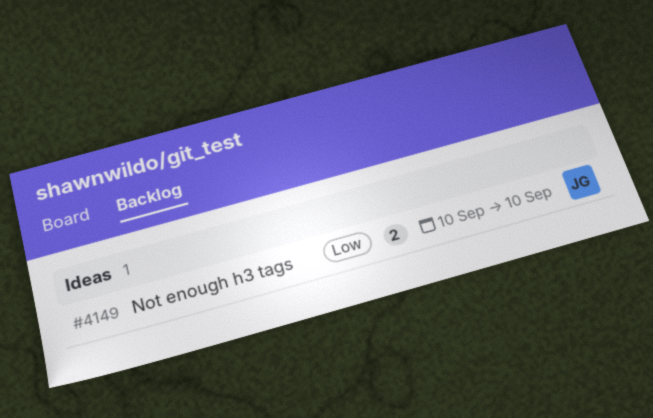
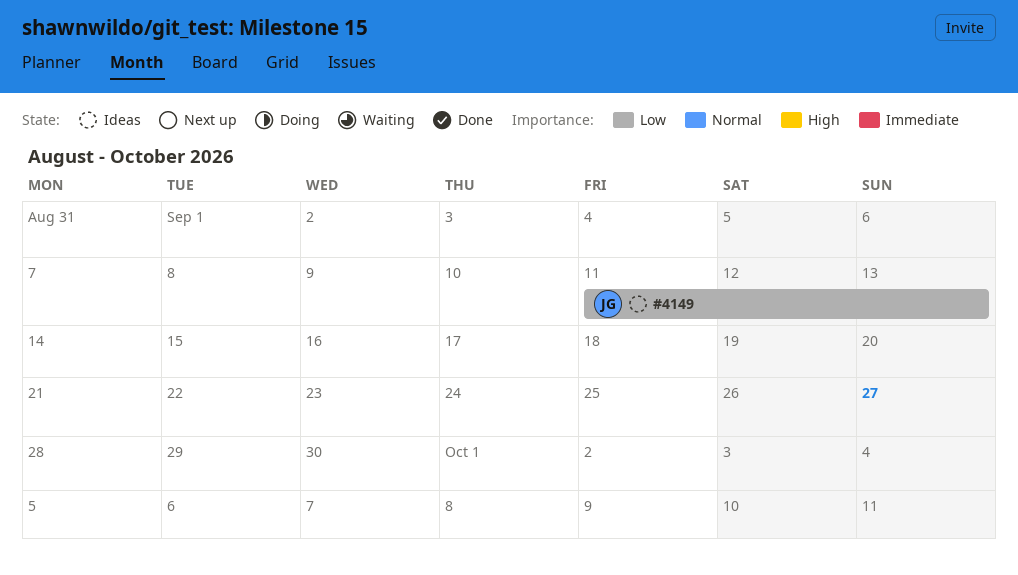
#4149, start: Sep 10 -> Sep 11
#4149, due: Sep 10 -> Sep 13

